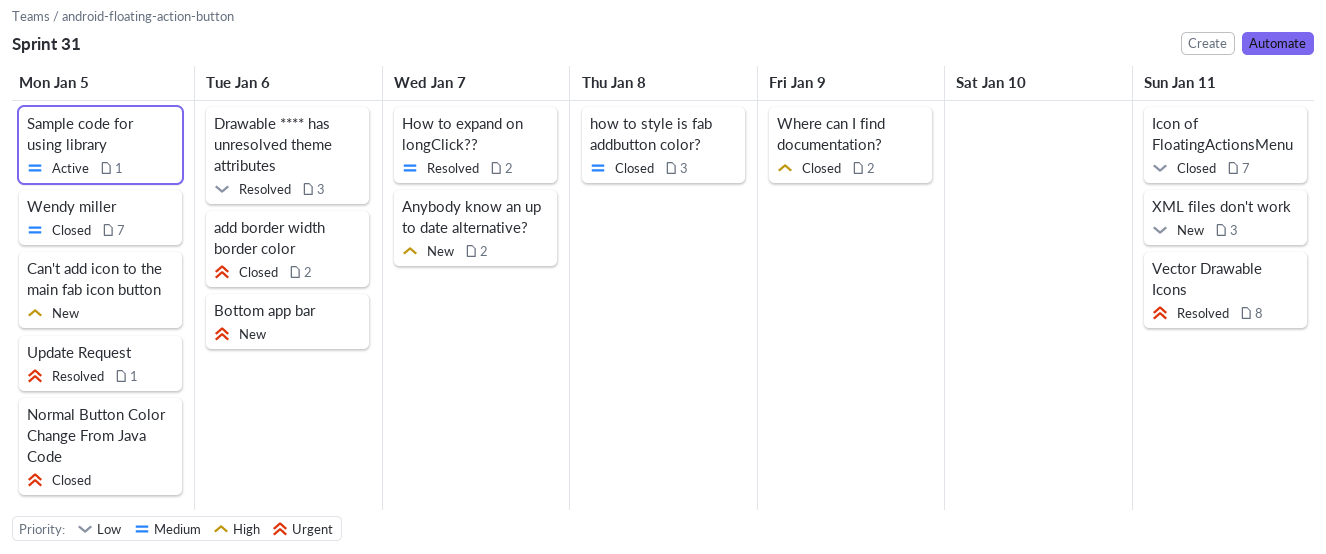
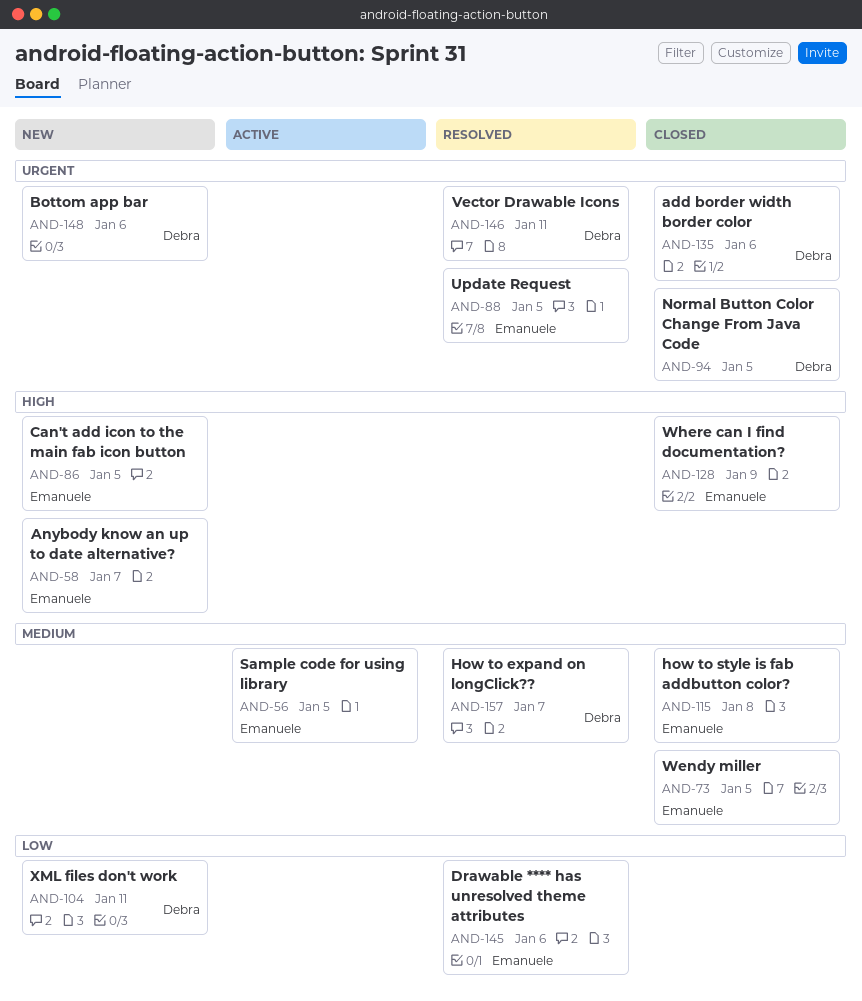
Icon of FloatingActionsMenu: present -> none

